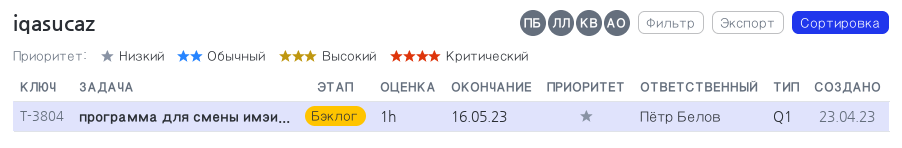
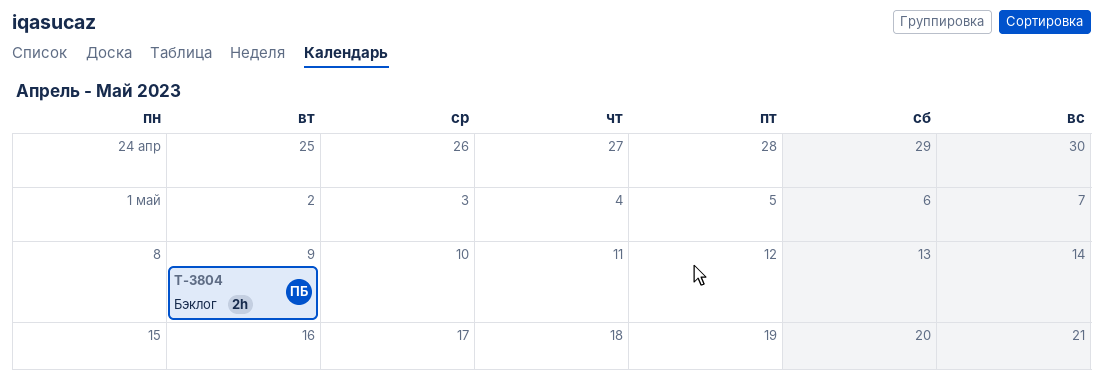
T-3804, estimate: 1h -> 2h
T-3804, due: May 16 -> May 9

